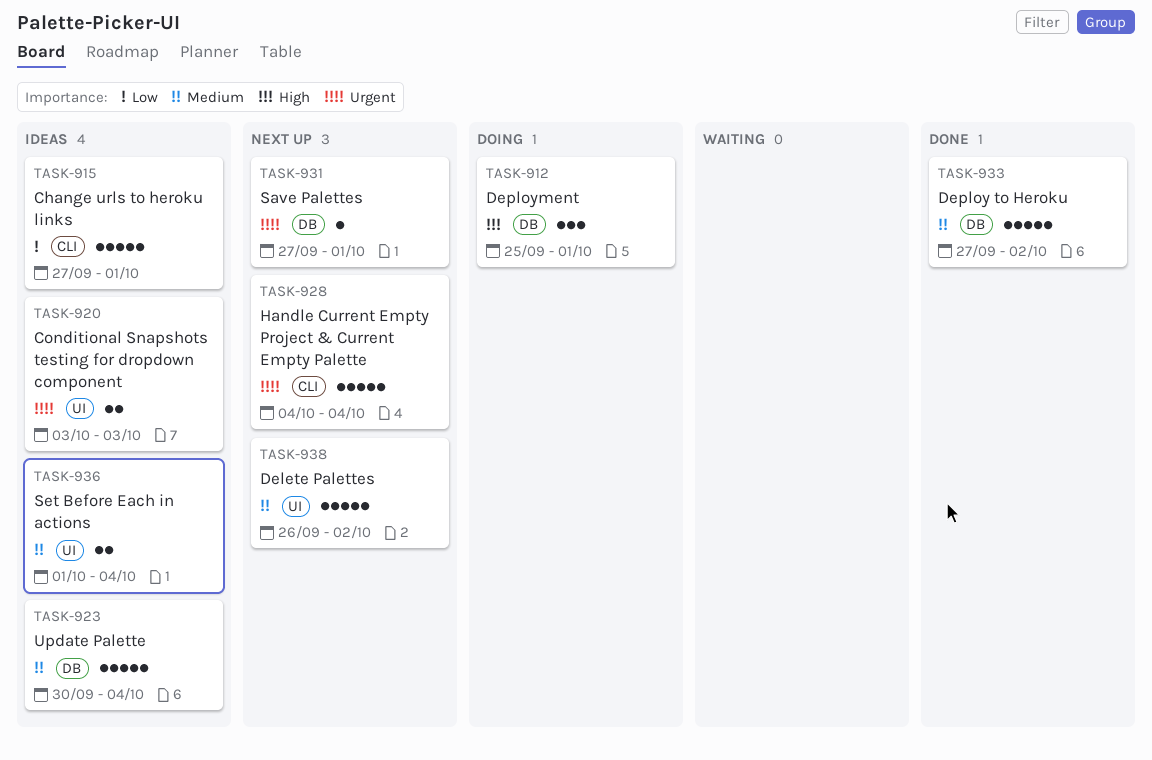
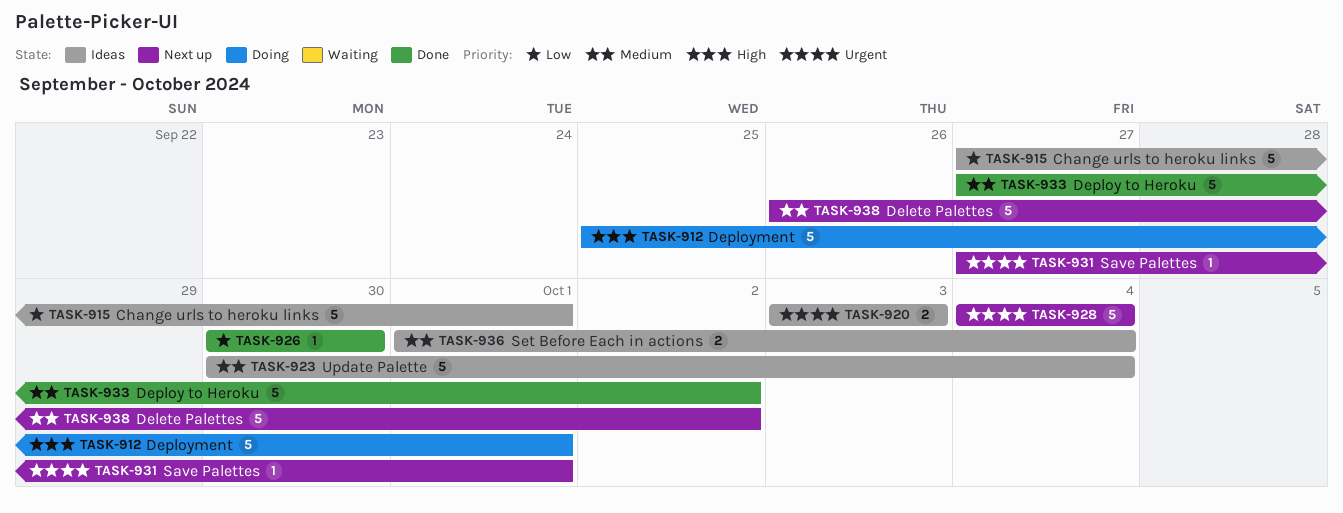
TASK-912, estimate: 3 -> 5
TASK-926: none -> present

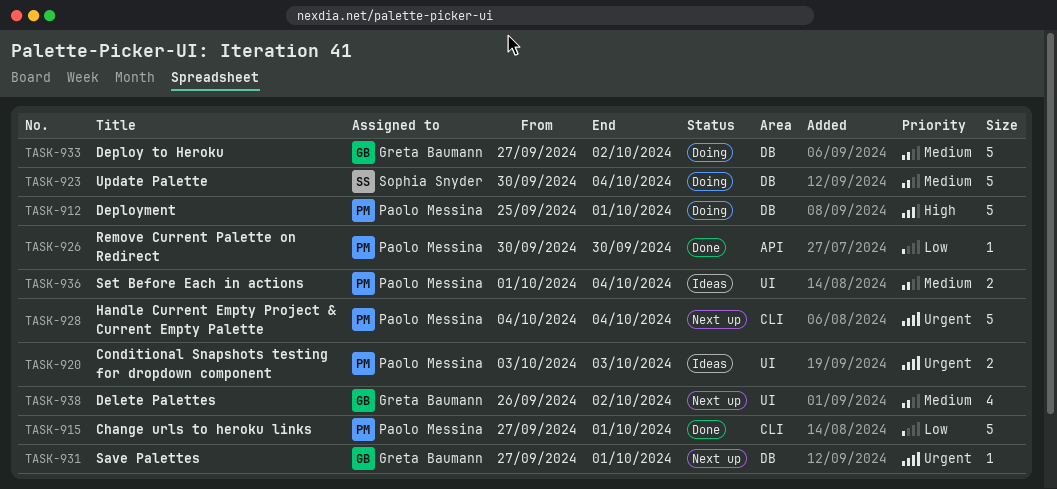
TASK-915, status: Ideas -> Done
TASK-923, status: Ideas -> Doing
TASK-933, status: Done -> Doing
TASK-938, estimate: 5 -> 4

